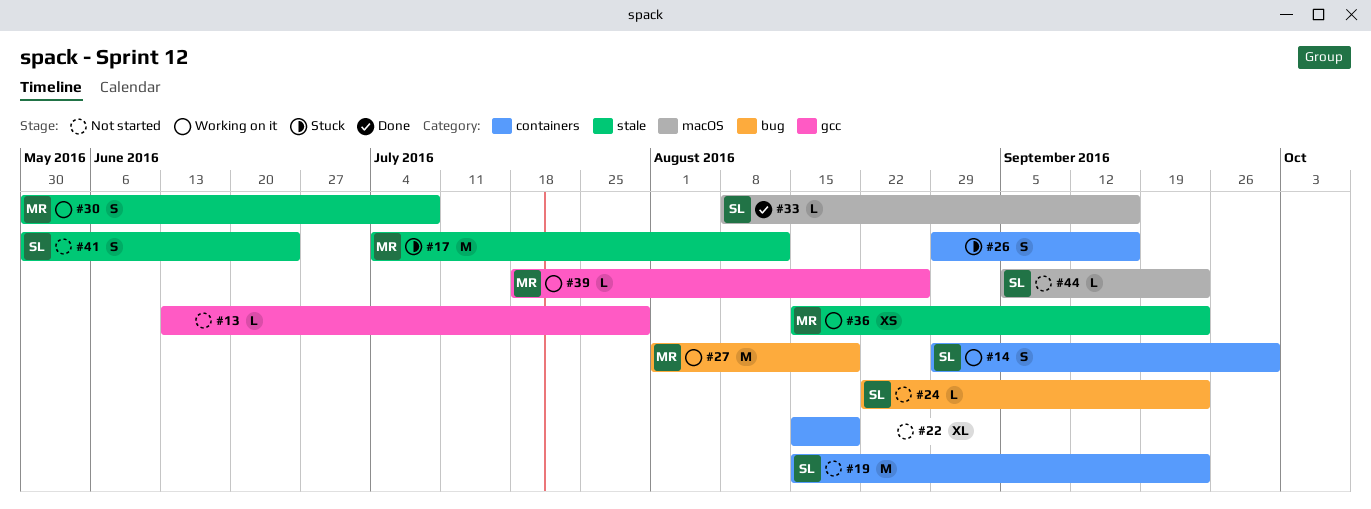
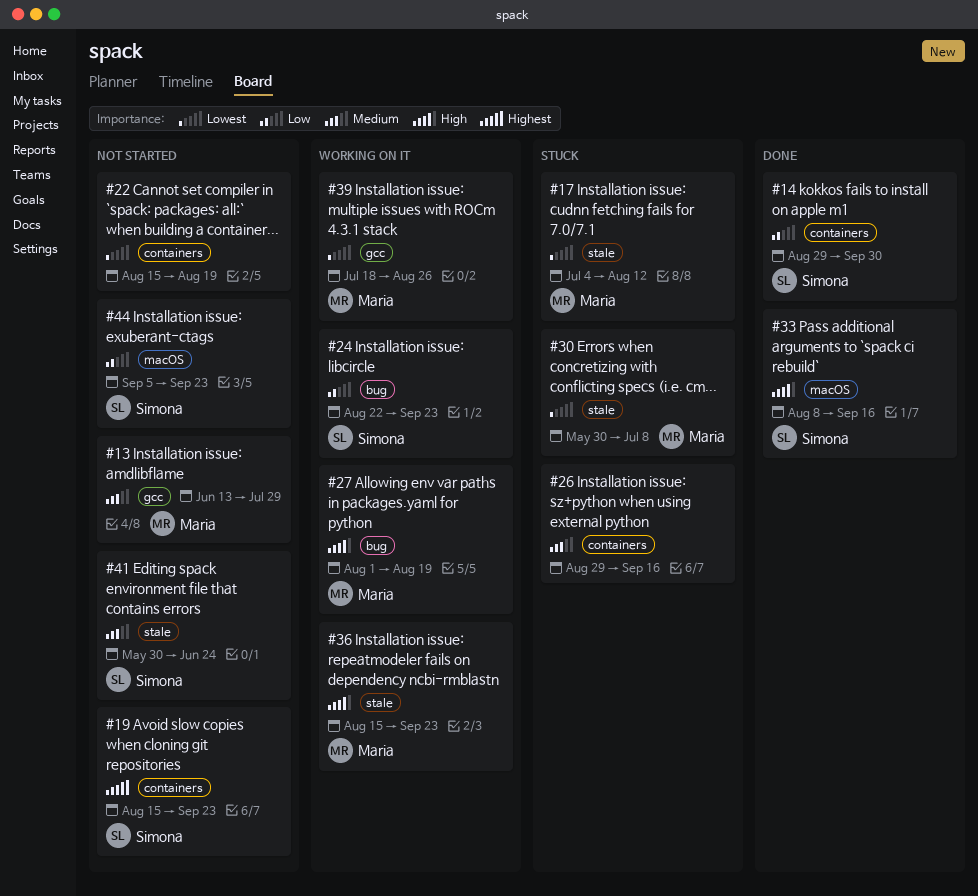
#13, owner: none -> Maria
#14, status: Working on it -> Done
#24, status: Not started -> Working on it
#30, status: Working on it -> Stuck

